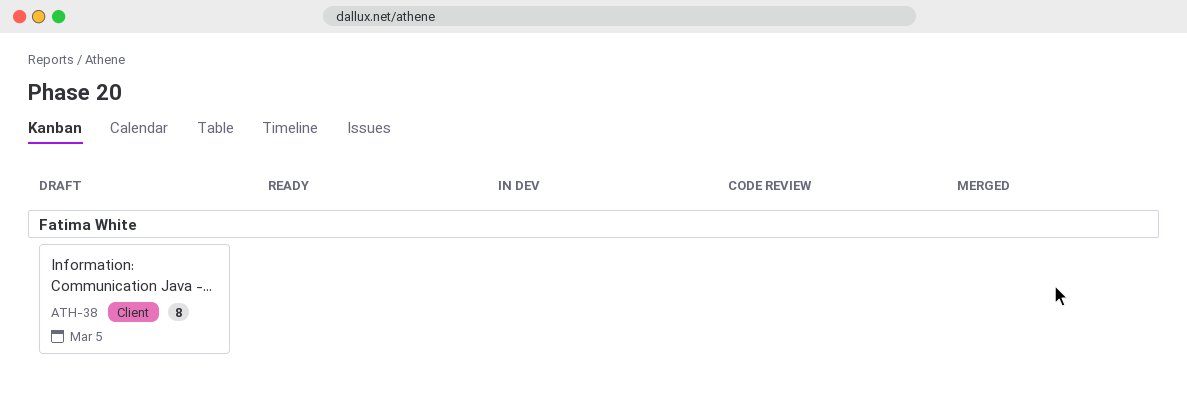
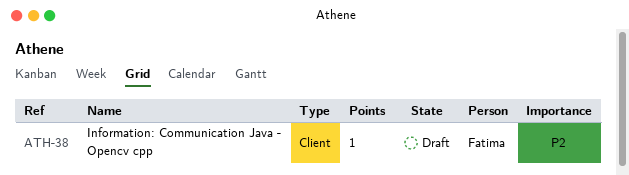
ATH-38, estimate: 8 -> 1

